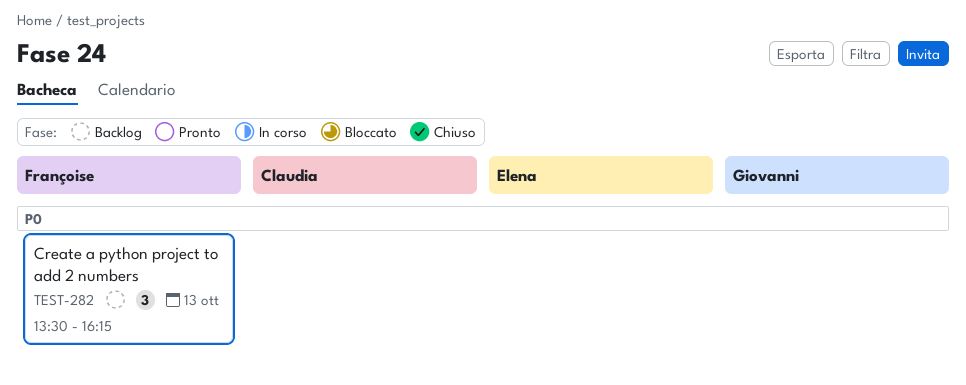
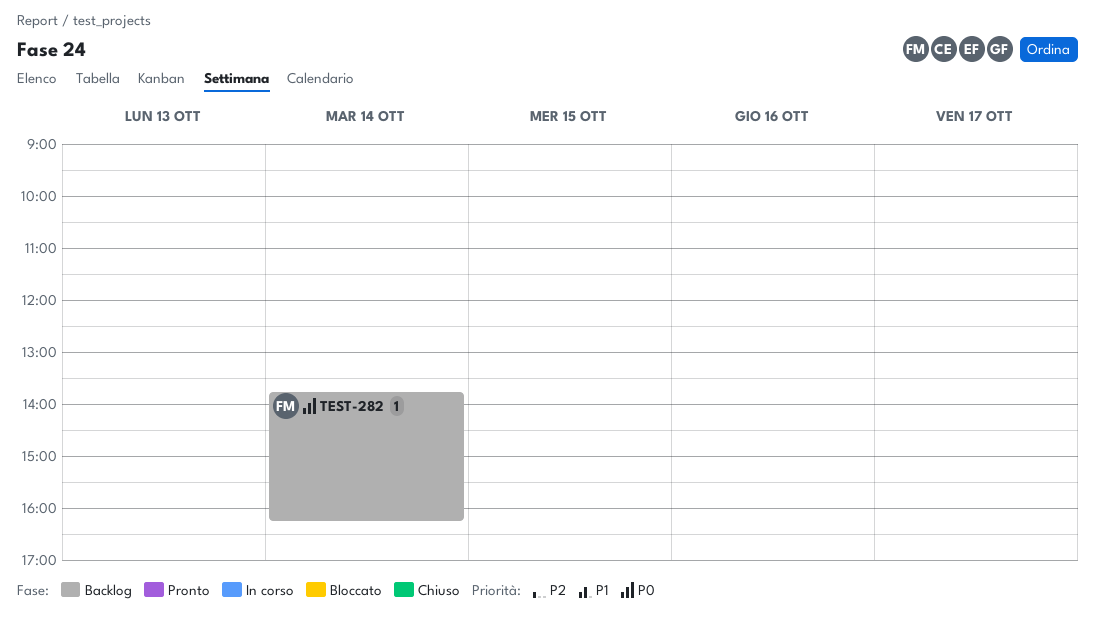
TEST-282, estimate: 3 -> 1
TEST-282, day: Oct 13 -> Oct 14
TEST-282, begins: 13:30 -> 13:45

